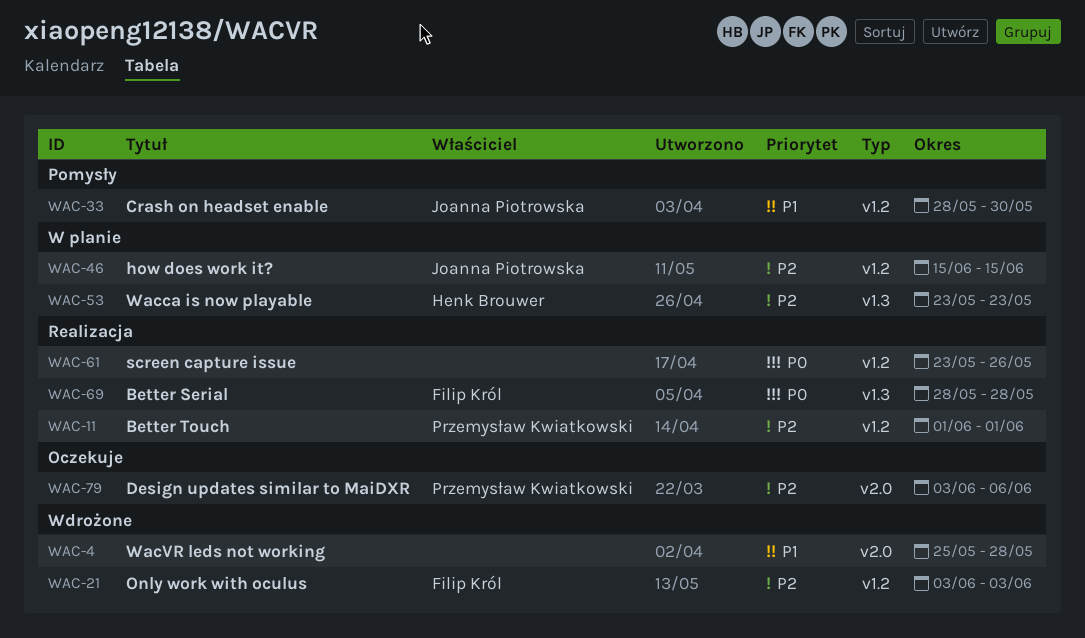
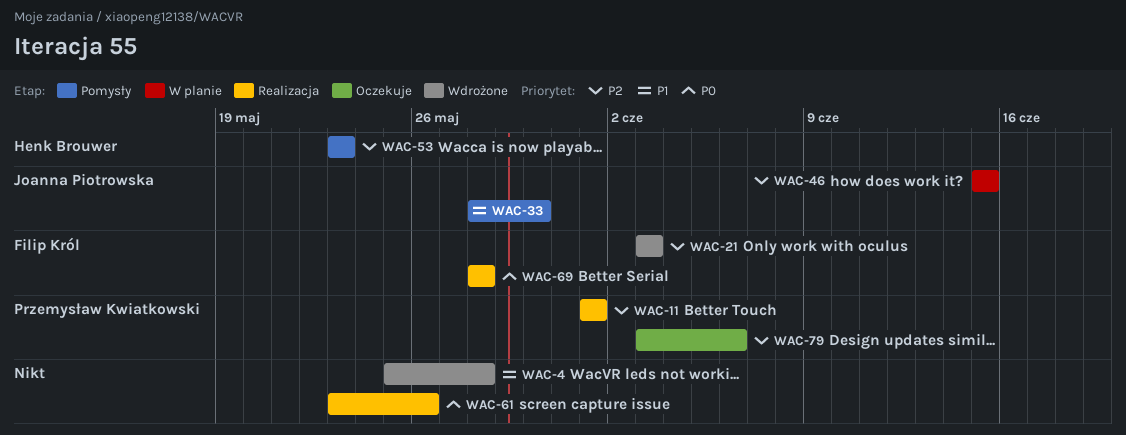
WAC-53, status: W planie -> Pomysły

